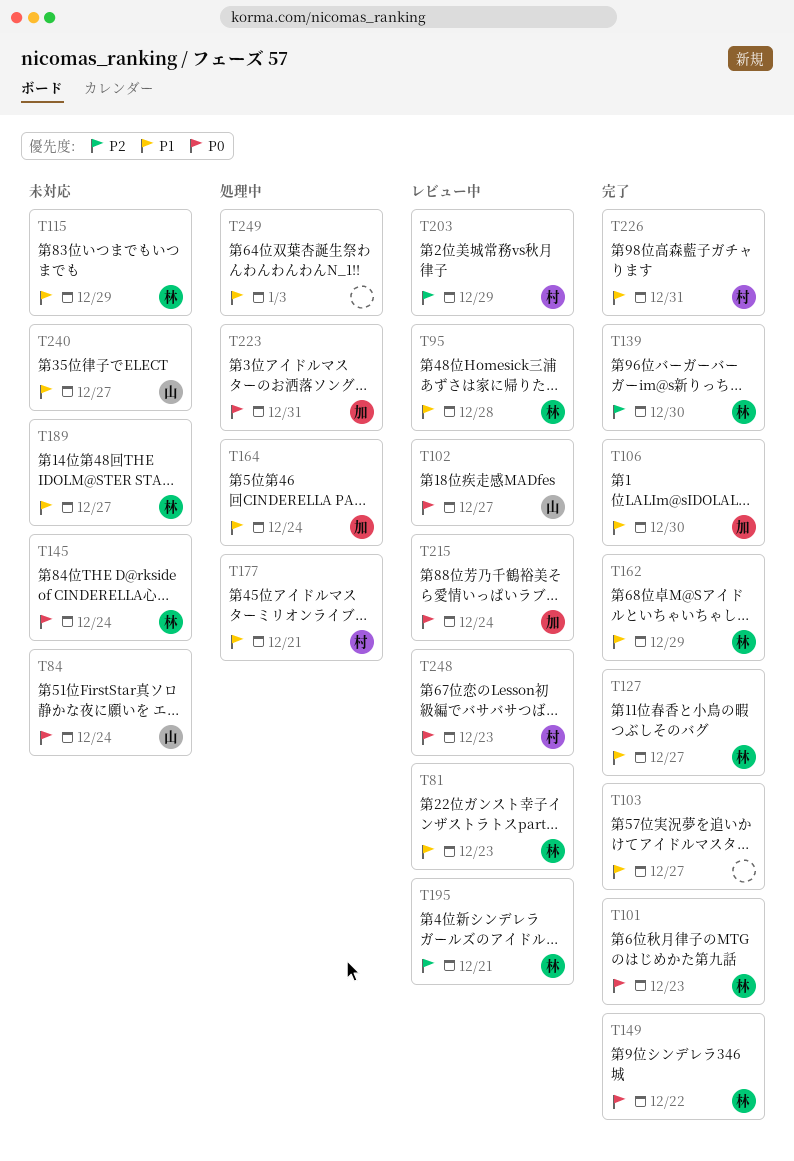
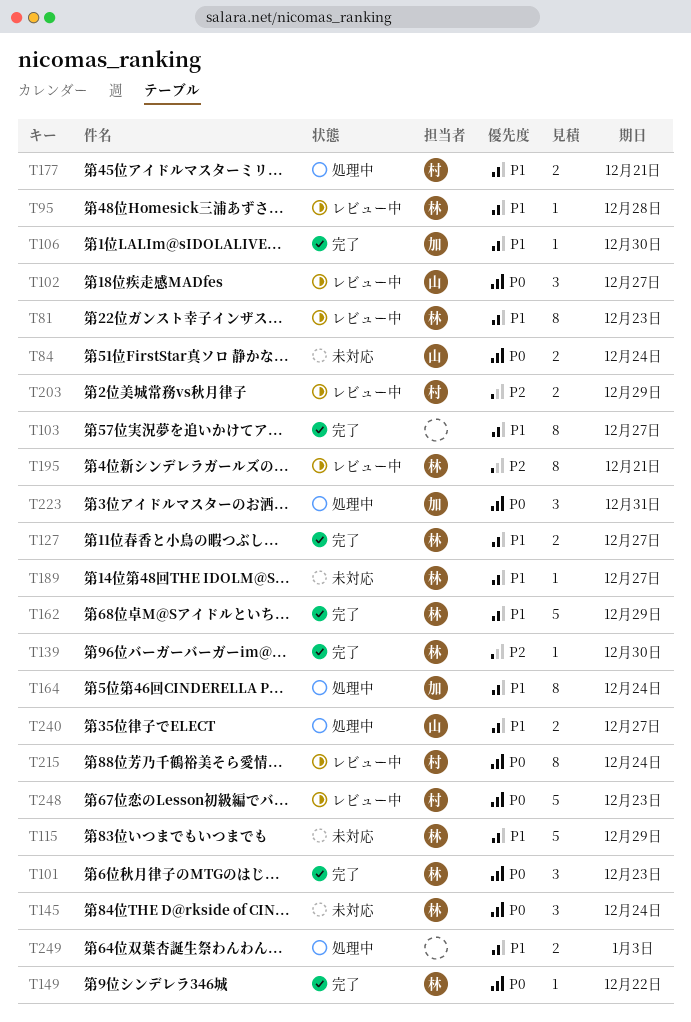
T215, owner: 加 -> 村
T226: present -> none
T240, status: 未対応 -> 処理中

